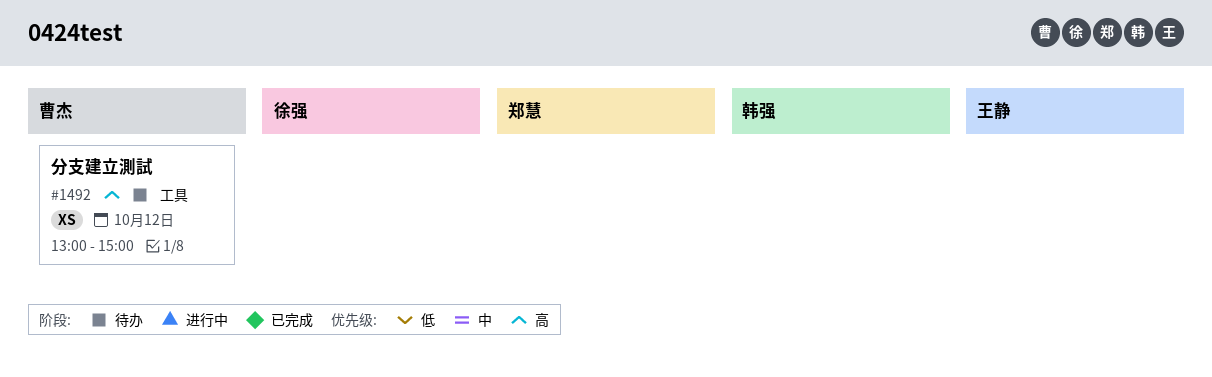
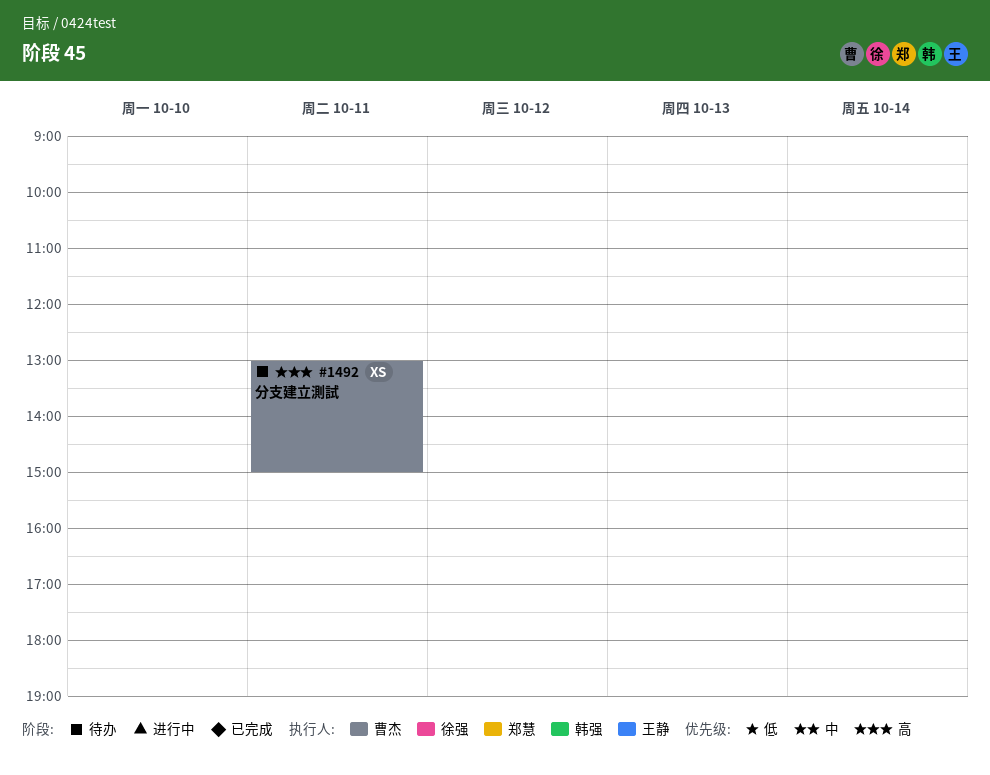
#1492, day: Oct 12 -> Oct 11

